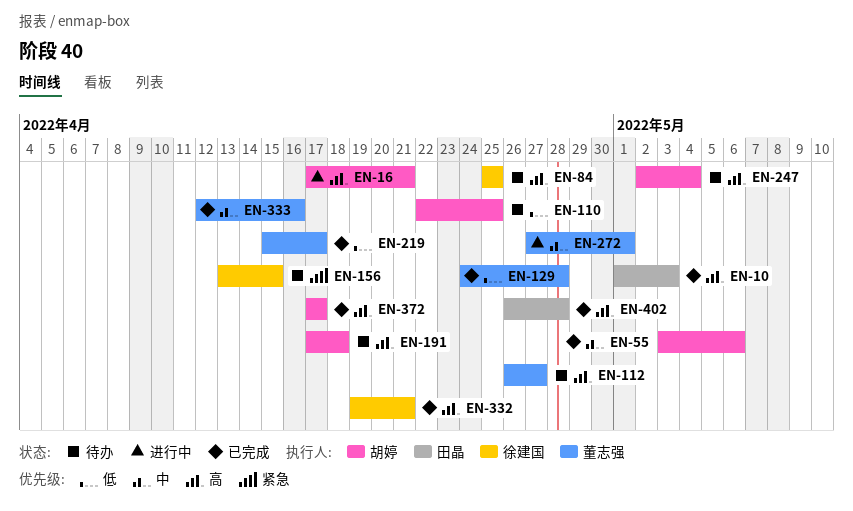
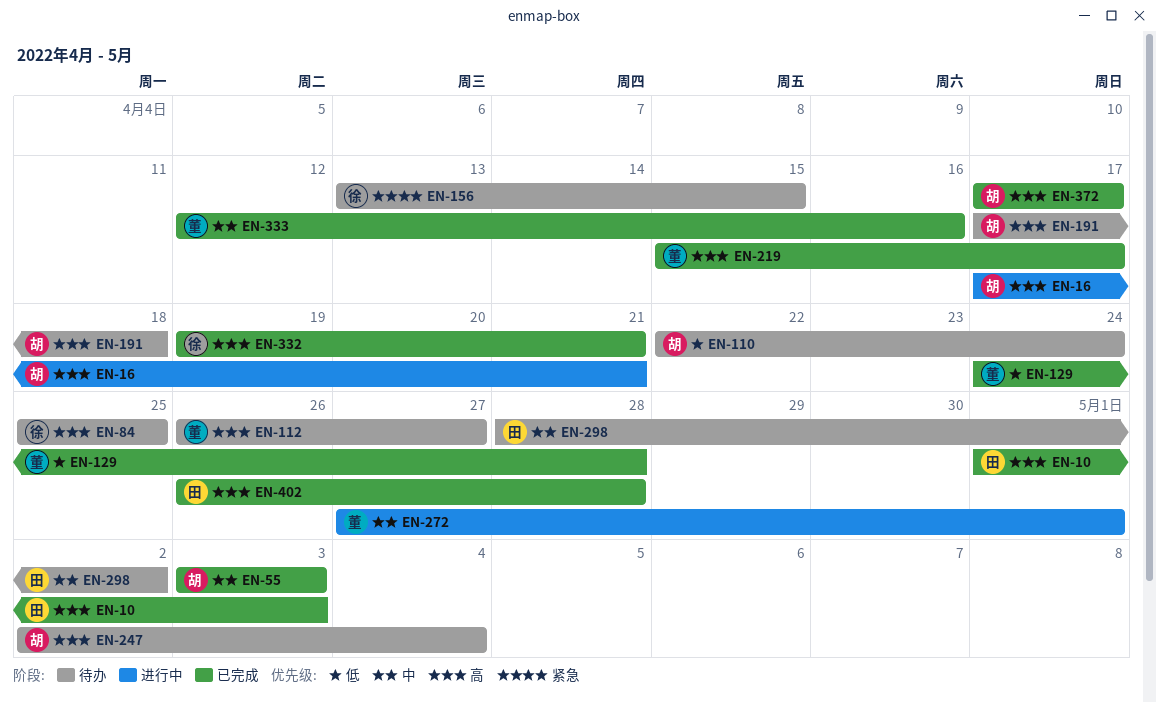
EN-55, due: May 6 -> May 3
EN-110, due: Apr 25 -> Apr 24
EN-219, priority: 低 -> 高
EN-298: none -> present

